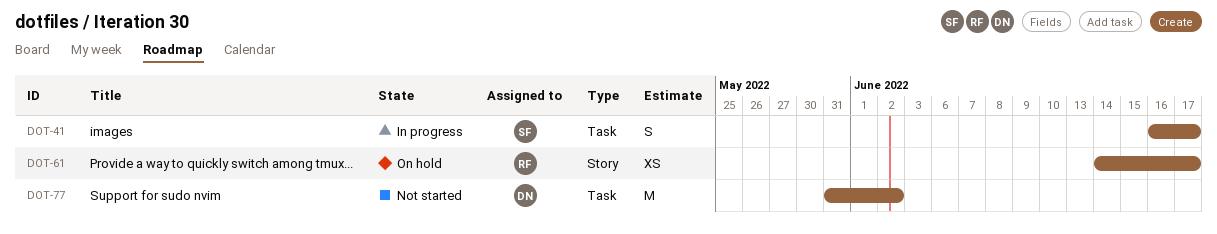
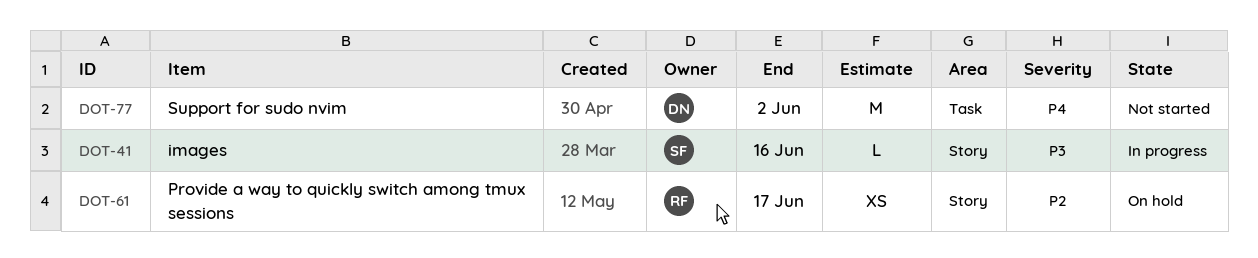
DOT-41, label: Task -> Story
DOT-41, estimate: S -> L
DOT-41, due: Jun 17 -> Jun 16

